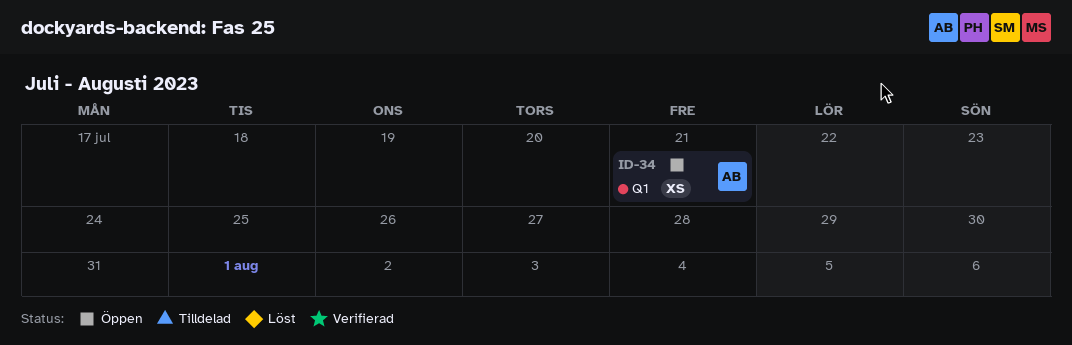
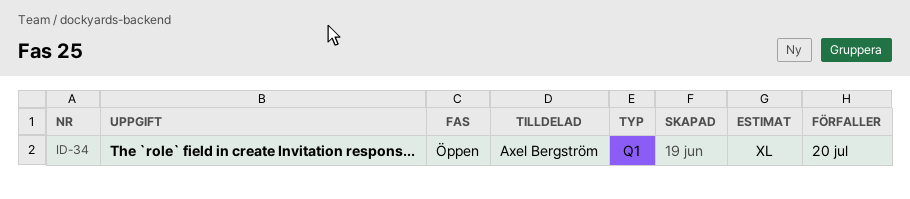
ID-34, estimate: XS -> XL
ID-34, due: Jul 21 -> Jul 20

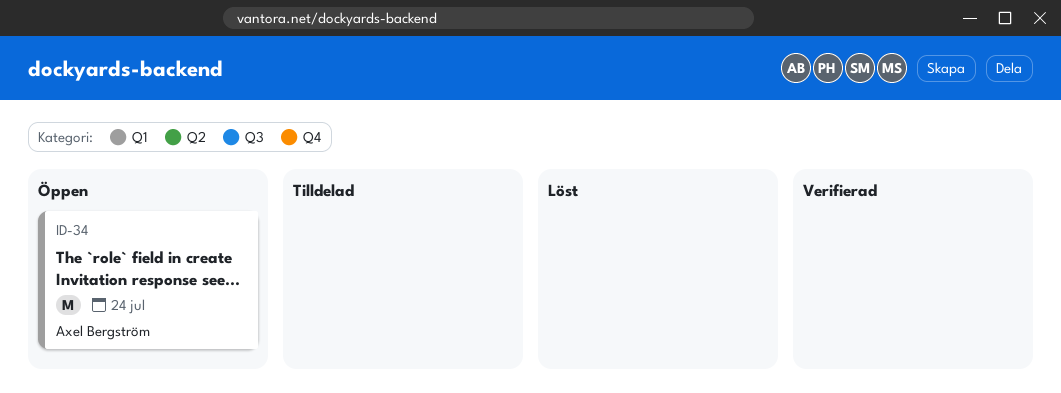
ID-34, estimate: XL -> M
ID-34, due: Jul 20 -> Jul 24

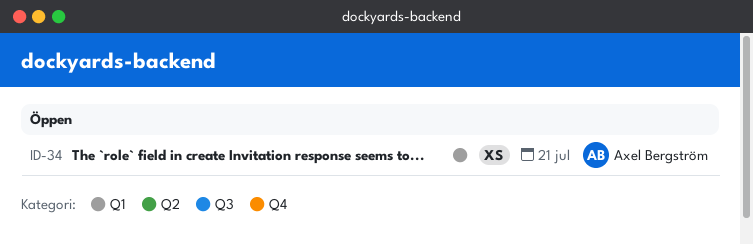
ID-34, estimate: M -> XS
ID-34, due: Jul 24 -> Jul 21

